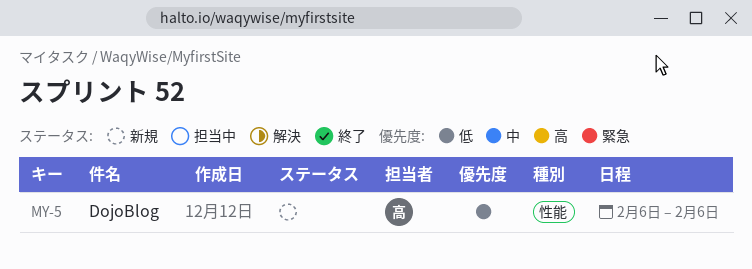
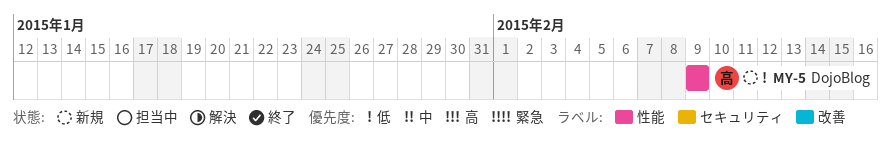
MY-5, start: Feb 6 -> Feb 9
MY-5, due: Feb 6 -> Feb 9

